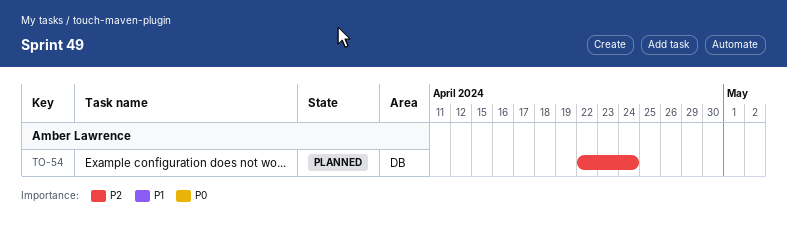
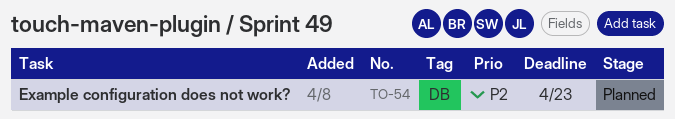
TO-54, due: Apr 24 -> Apr 23

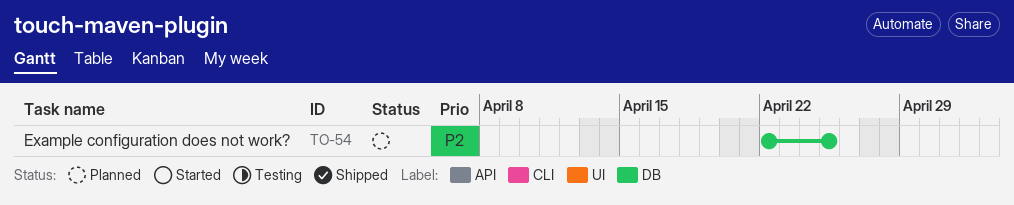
TO-54, due: Apr 23 -> Apr 25

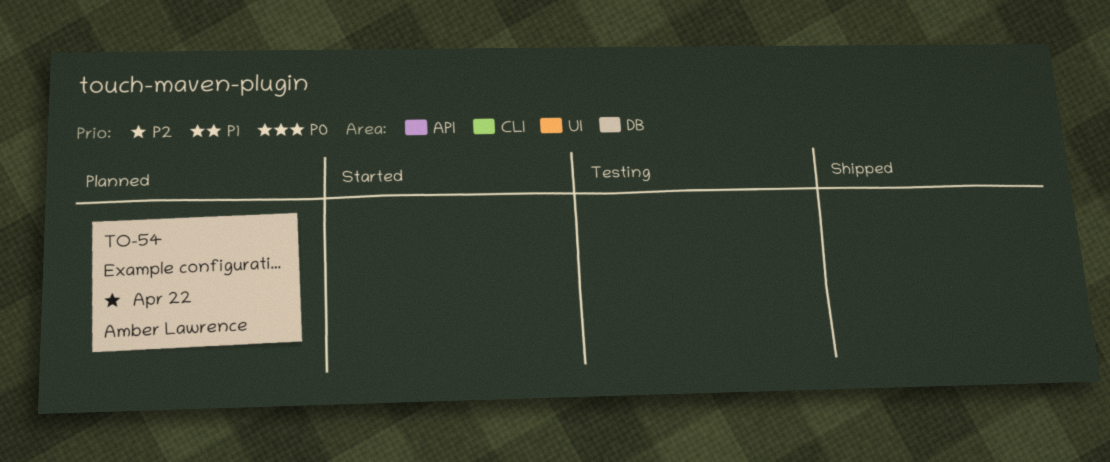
TO-54, due: Apr 25 -> Apr 22

